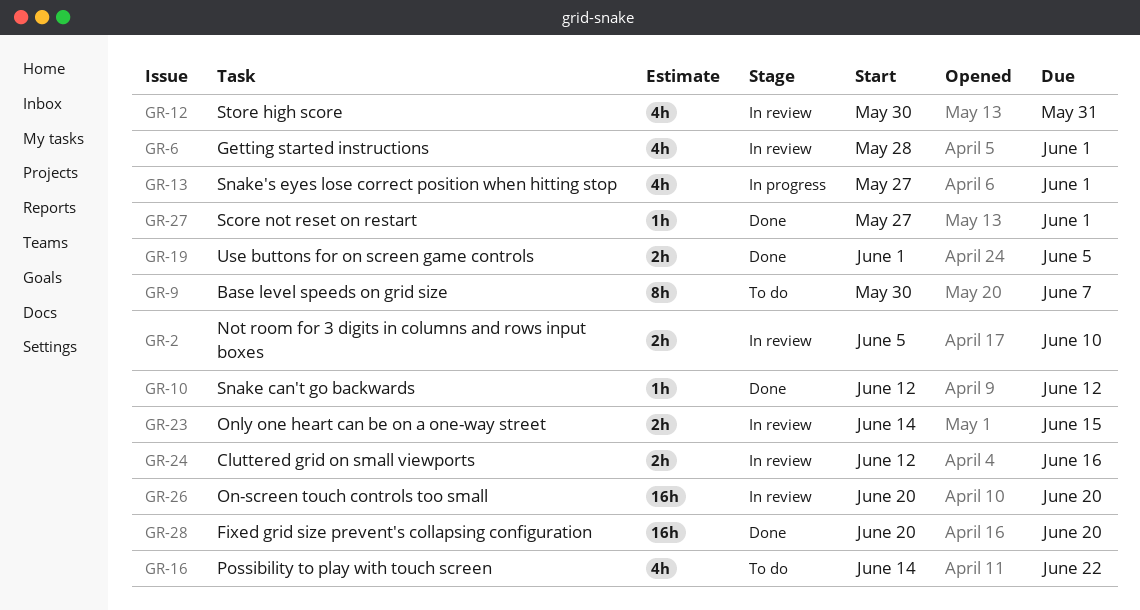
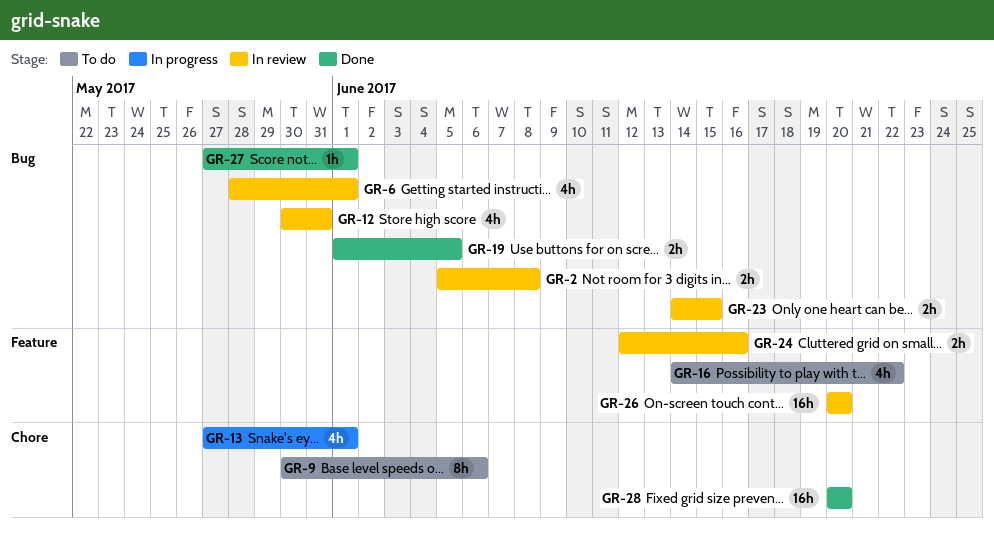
GR-2, due: Jun 10 -> Jun 8
GR-9, due: Jun 7 -> Jun 6
GR-10: present -> none

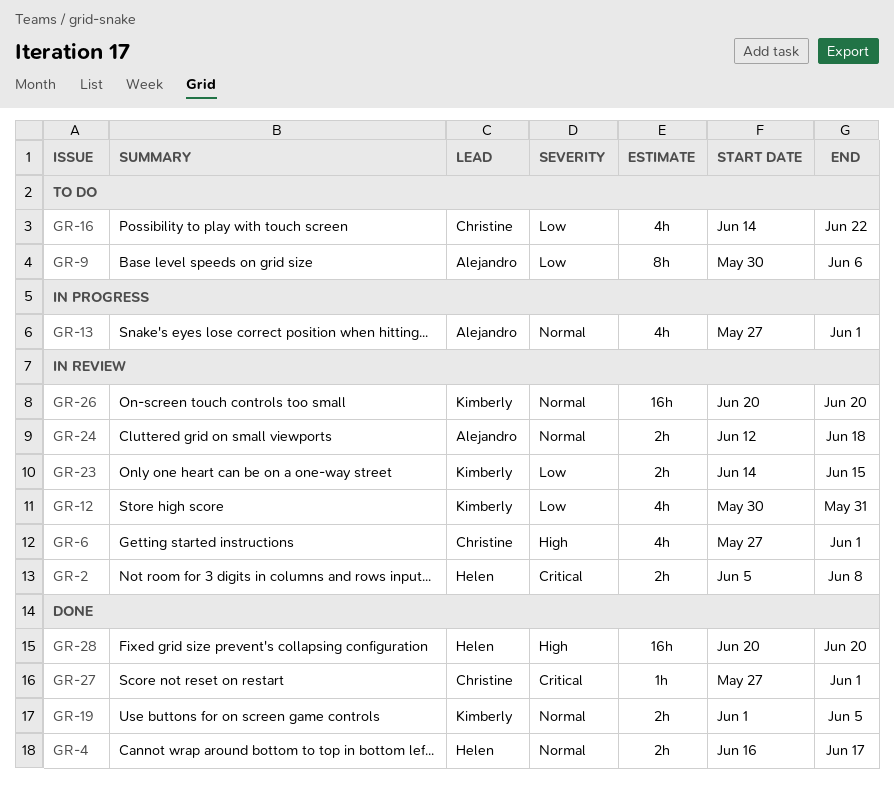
GR-4: none -> present
GR-6, start: May 28 -> May 27
GR-24, due: Jun 16 -> Jun 18

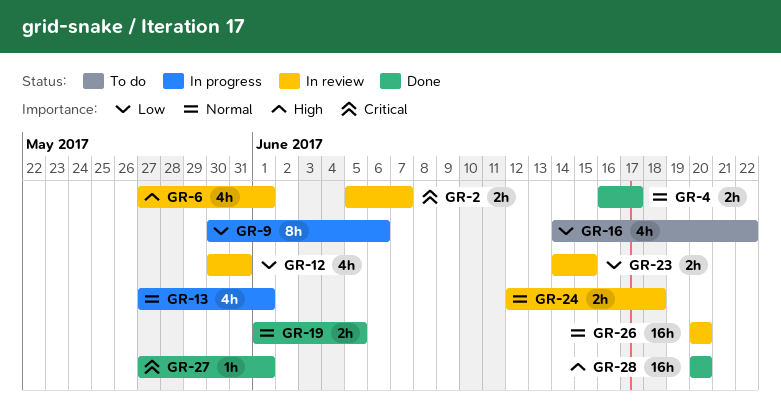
GR-2, due: Jun 8 -> Jun 7
GR-9, status: To do -> In progress

